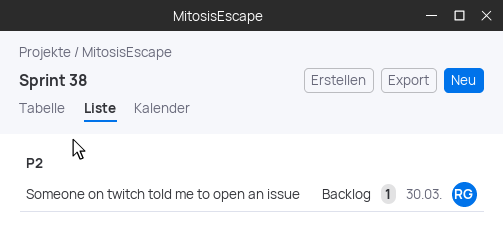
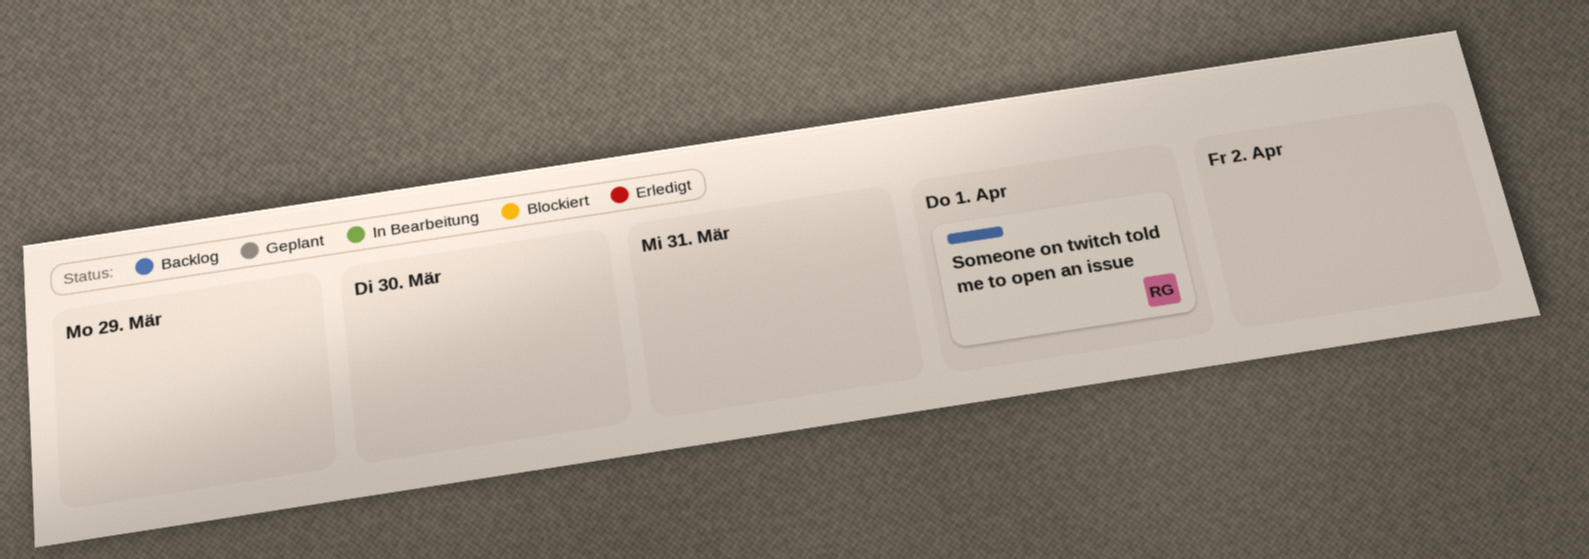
Someone on twitch told me to open an issue, due: Mar 30 -> Apr 1

